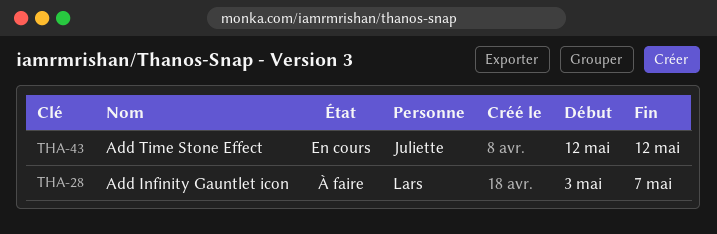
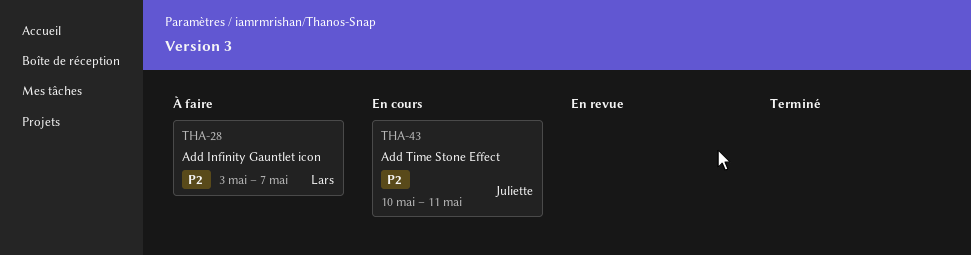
THA-43, start: May 12 -> May 10
THA-43, due: May 12 -> May 11

